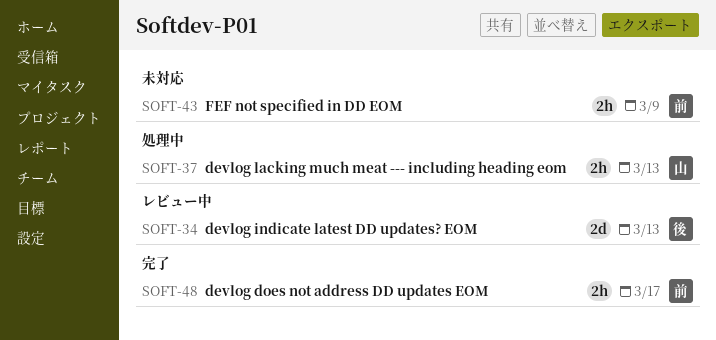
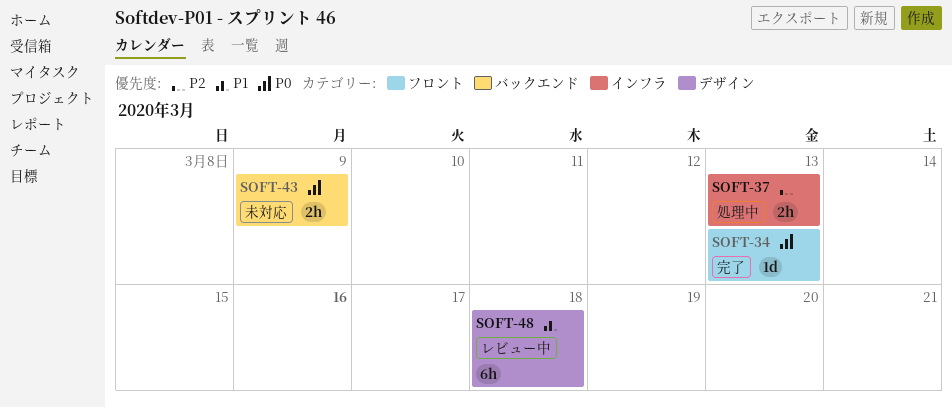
SOFT-34, status: レビュー中 -> 完了
SOFT-34, estimate: 2d -> 1d
SOFT-48, status: 完了 -> レビュー中
SOFT-48, estimate: 2h -> 6h
SOFT-48, due: Mar 17 -> Mar 18

